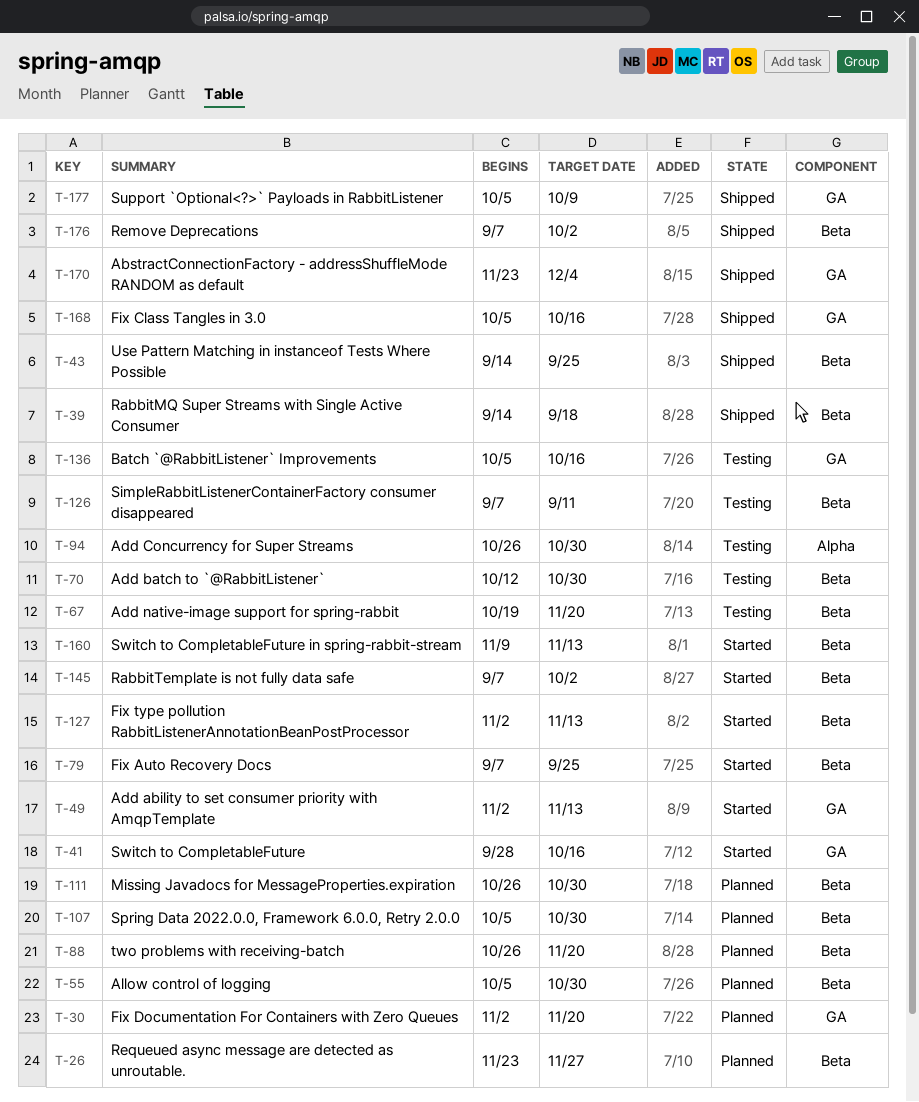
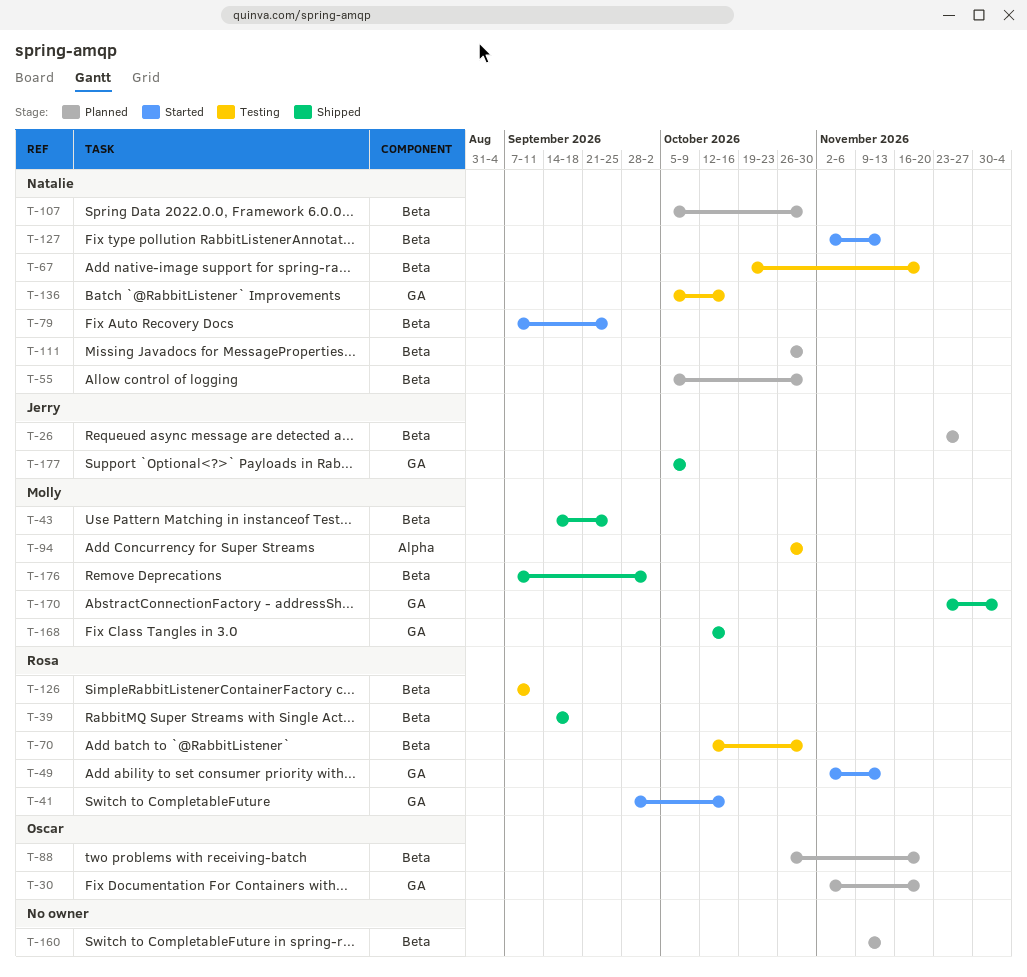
T-145: present -> none
T-160, status: Started -> Planned
T-168, start: Oct 5 -> Oct 12

